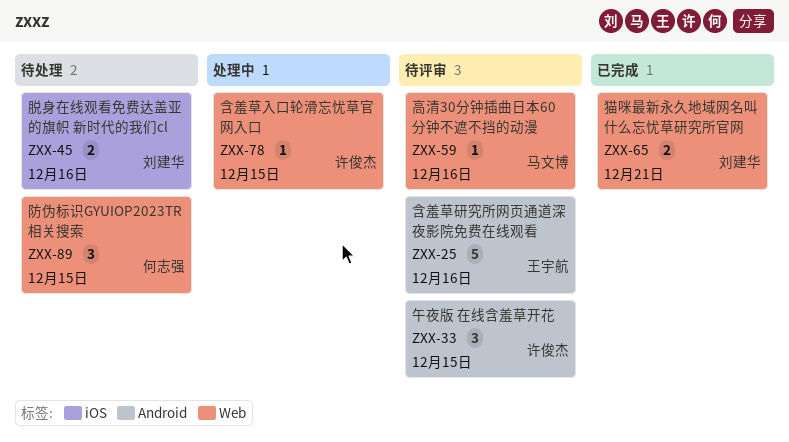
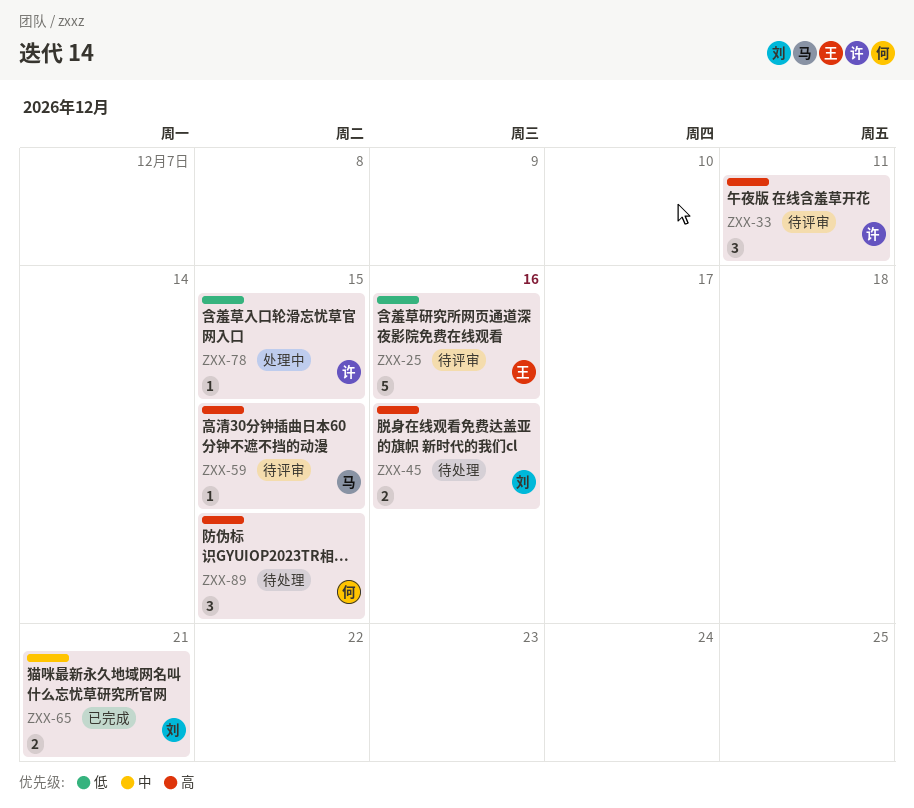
ZXX-33, due: Dec 15 -> Dec 11
ZXX-59, due: Dec 16 -> Dec 15

